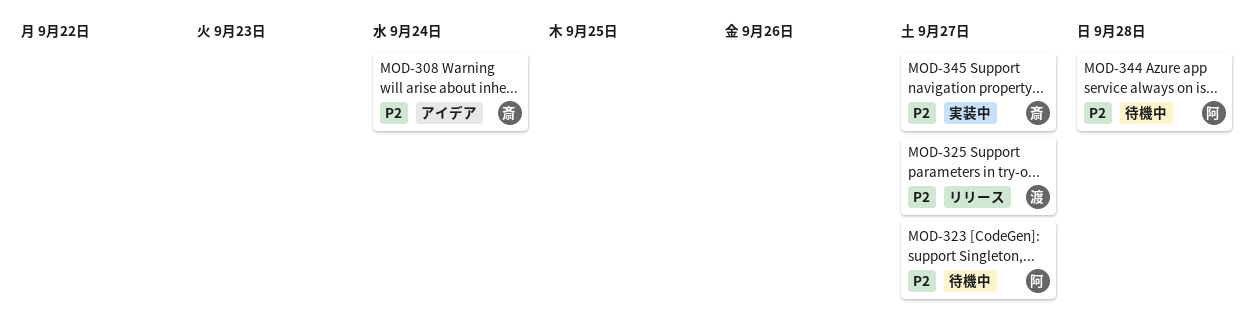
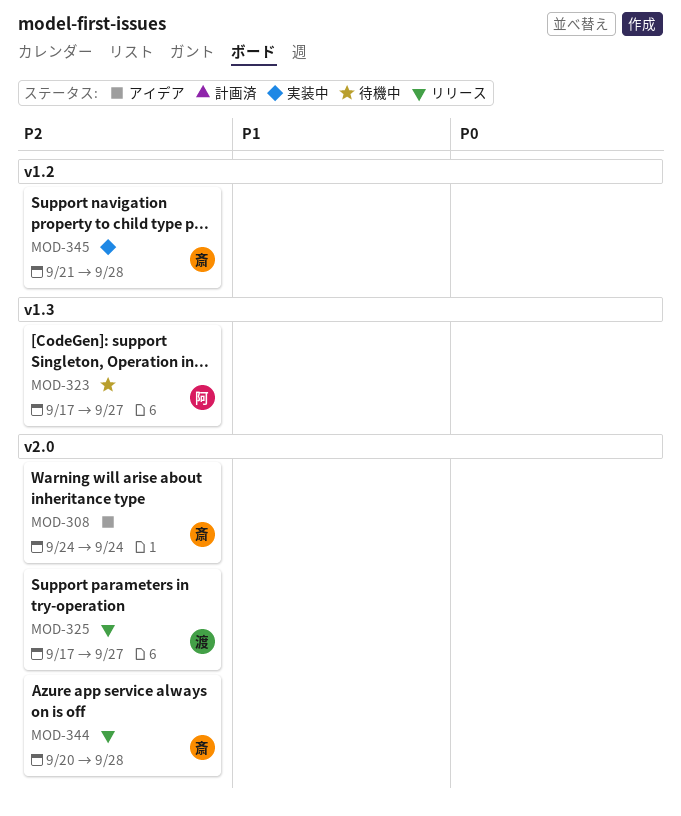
MOD-344, status: 待機中 -> リリース
MOD-344, owner: 阿 -> 斎
MOD-345, due: Sep 27 -> Sep 28

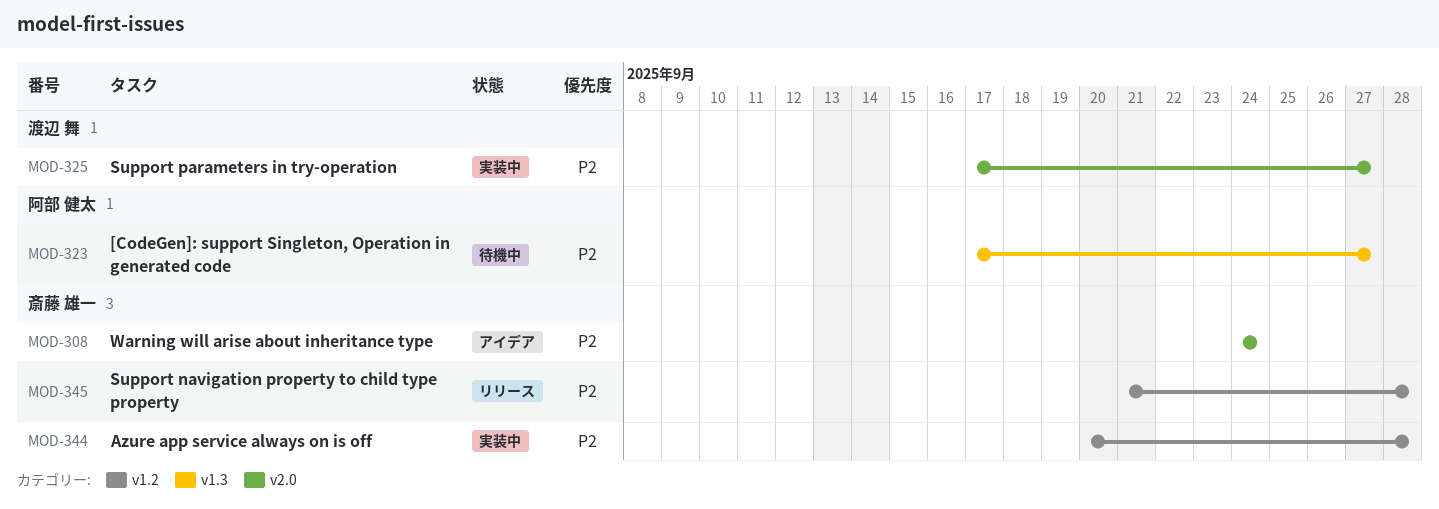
MOD-325, status: リリース -> 実装中
MOD-344, status: リリース -> 実装中
MOD-344, label: v2.0 -> v1.2
MOD-345, status: 実装中 -> リリース

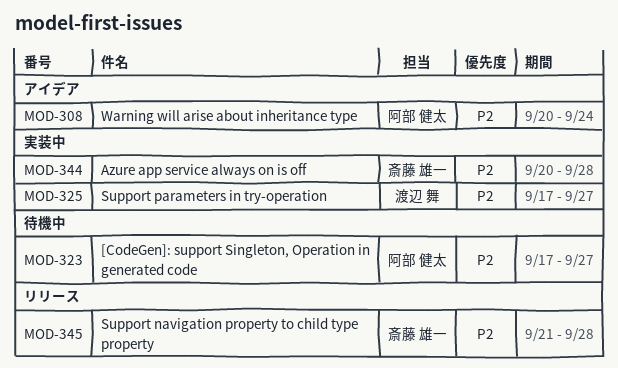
MOD-308, owner: 斎藤 雄一 -> 阿部 健太
MOD-308, start: Sep 24 -> Sep 20

